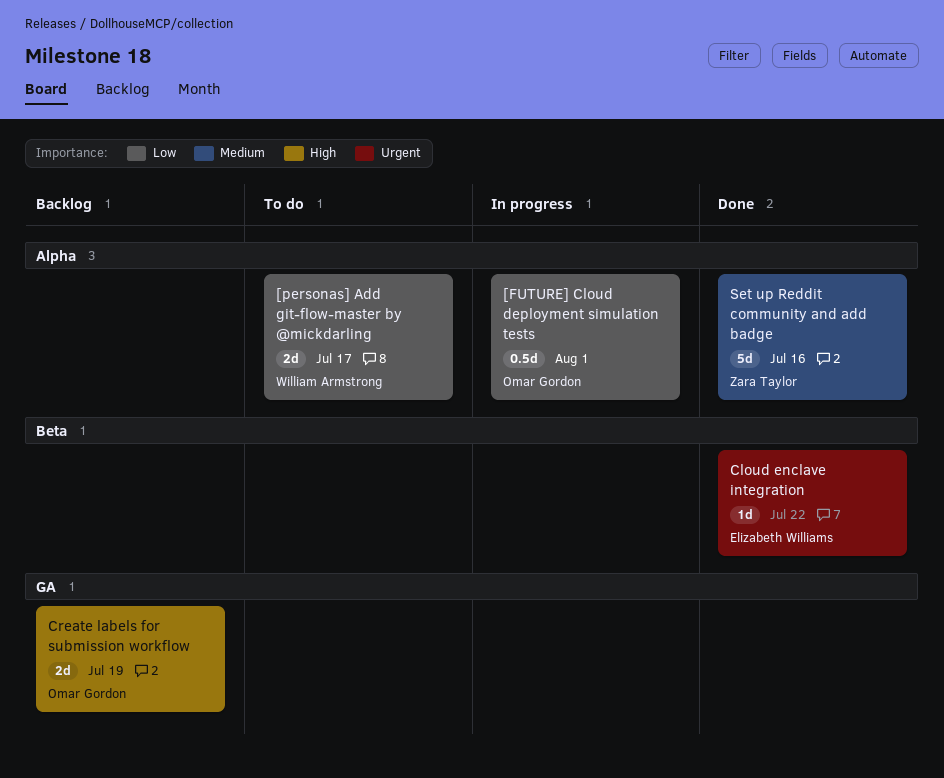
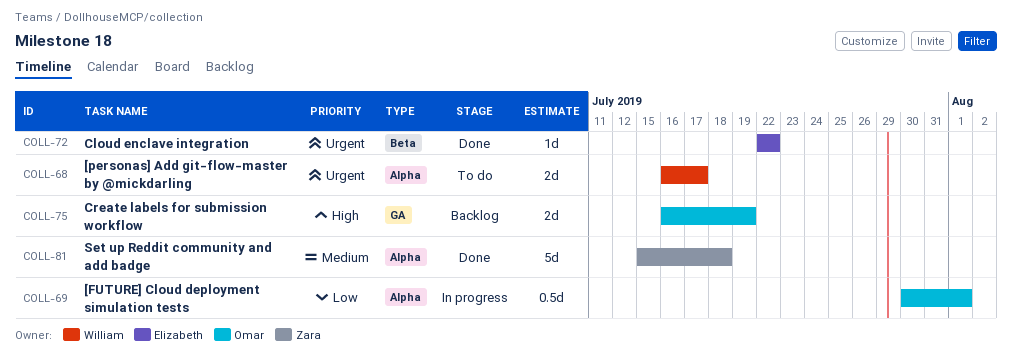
[personas] Add git-flow-master by @mickdarling, priority: Low -> Urgent
Set up Reddit community and add badge, due: Jul 16 -> Jul 18

